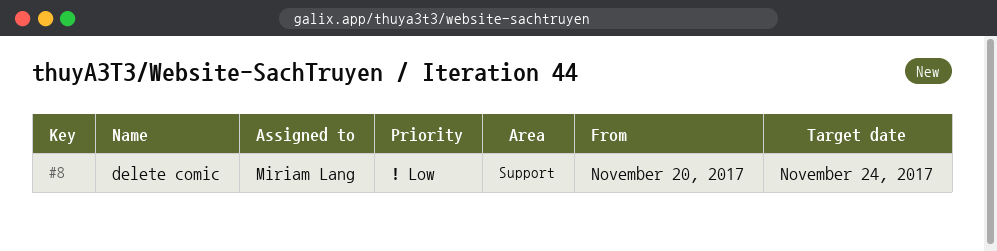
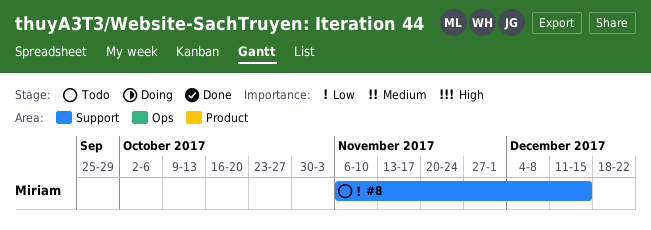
#8, start: Nov 20 -> Nov 6
#8, due: Nov 24 -> Dec 15

